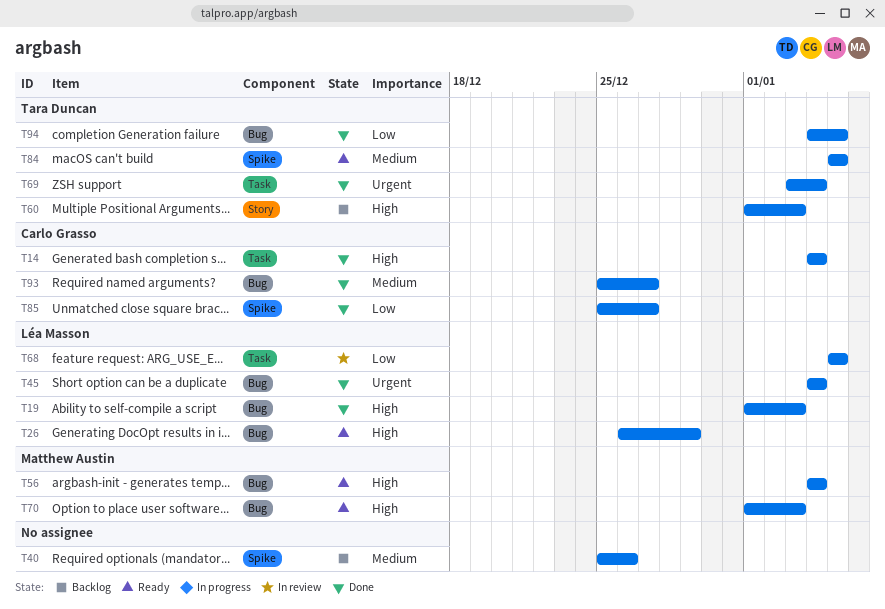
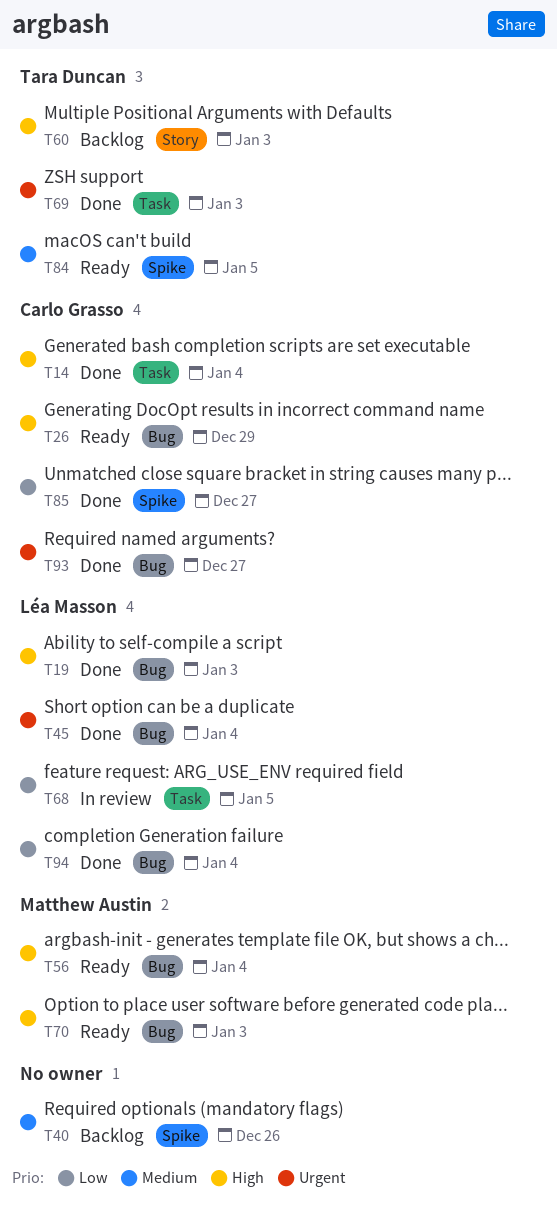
T26, owner: Léa Masson -> Carlo Grasso
T69, due: Jan 4 -> Jan 3
T93, priority: Medium -> Urgent
T94, owner: Tara Duncan -> Léa Masson
T94, due: Jan 5 -> Jan 4

